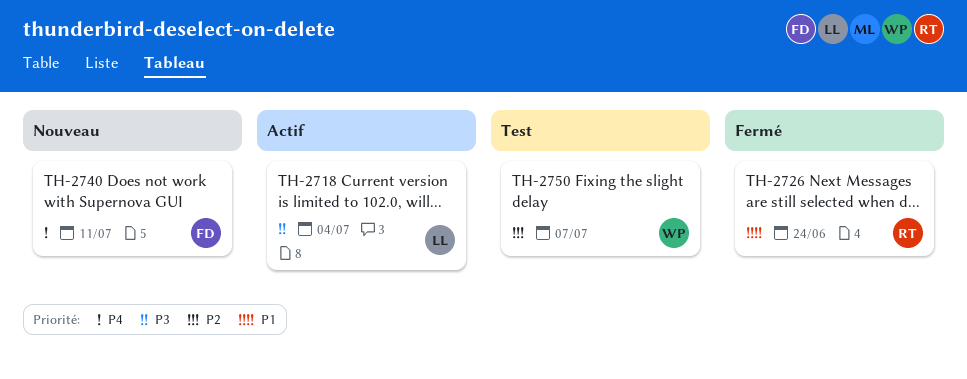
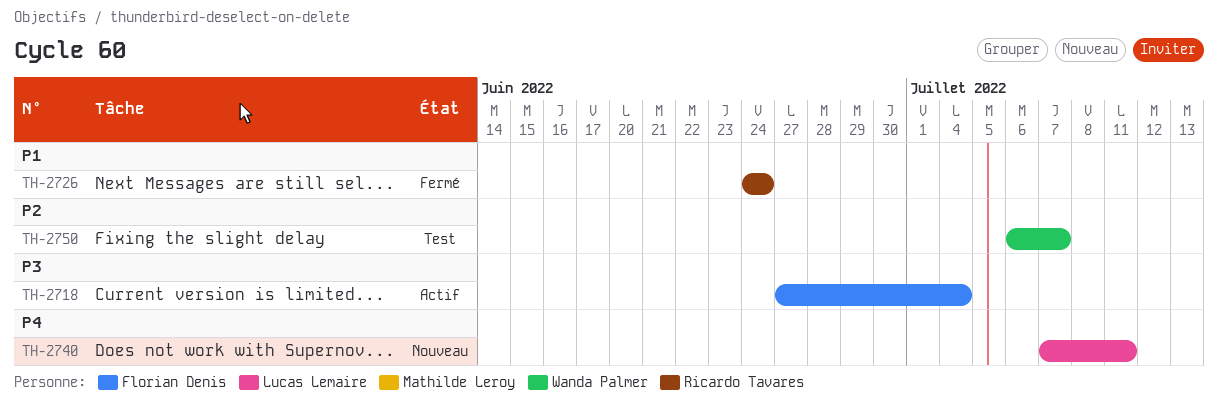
TH-2718, owner: Lucas Lemaire -> Florian Denis
TH-2740, owner: Florian Denis -> Lucas Lemaire

